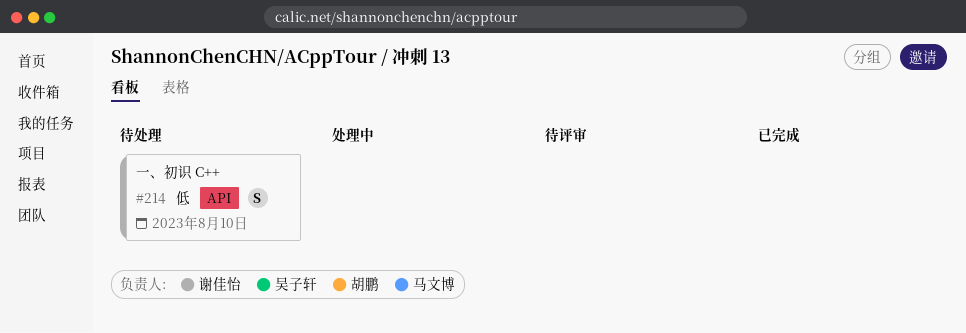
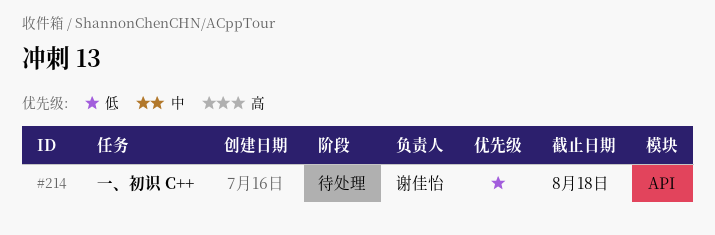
#214, due: Aug 10 -> Aug 18

